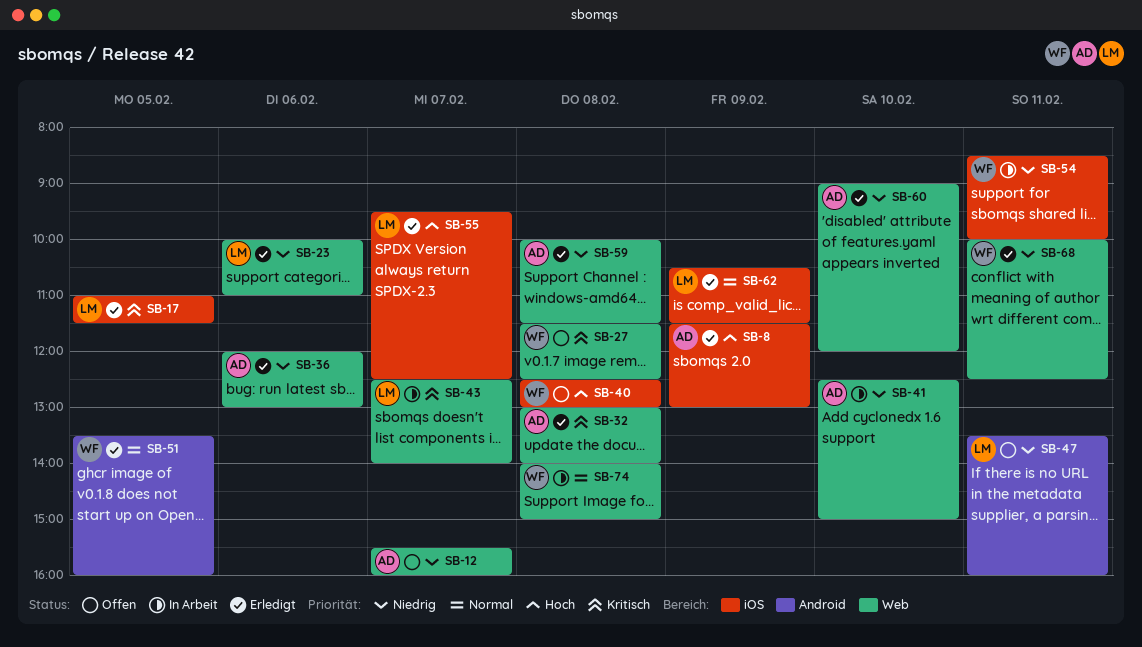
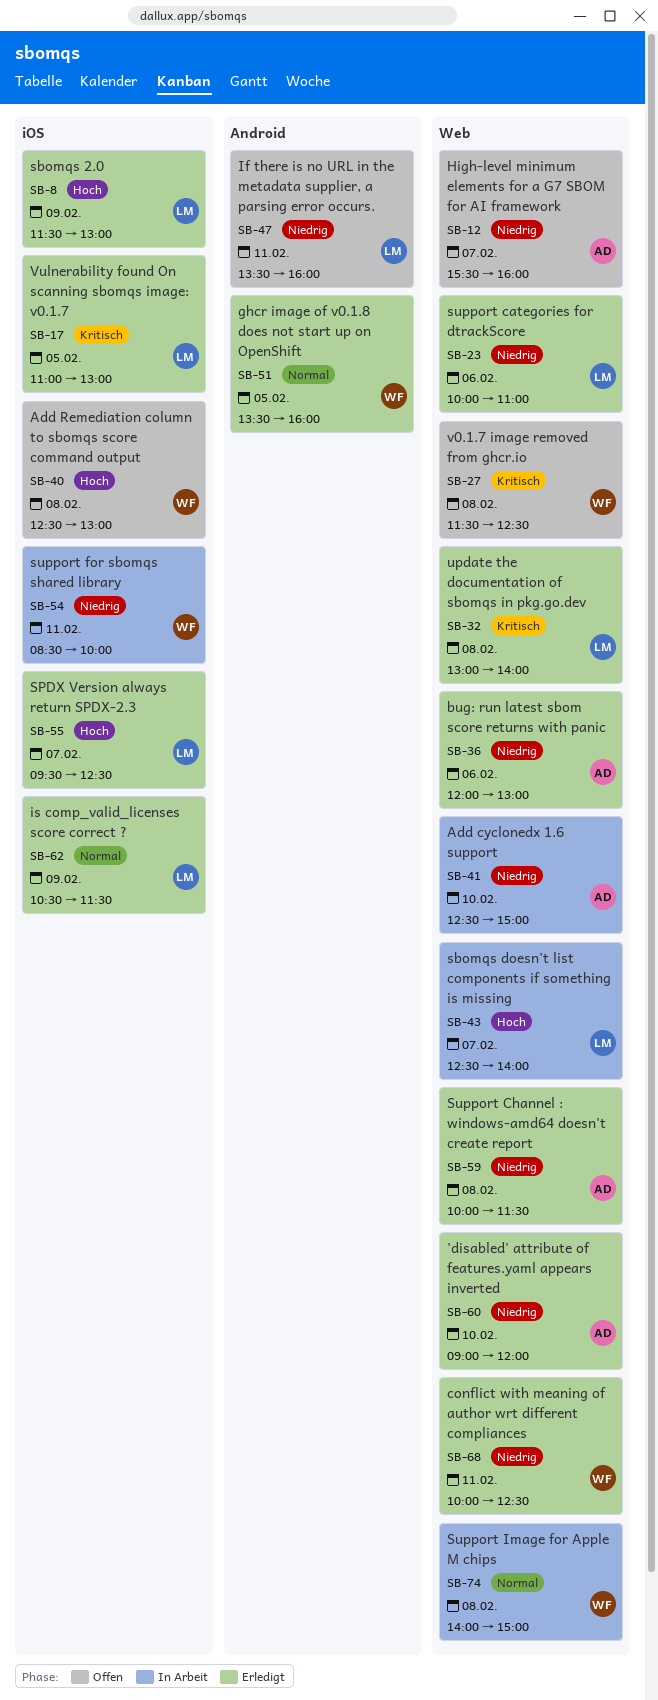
SB-8, owner: AD -> LM
SB-17, ends: 11:30 -> 13:00
SB-32, owner: AD -> LM
SB-43, priority: Kritisch -> Hoch

